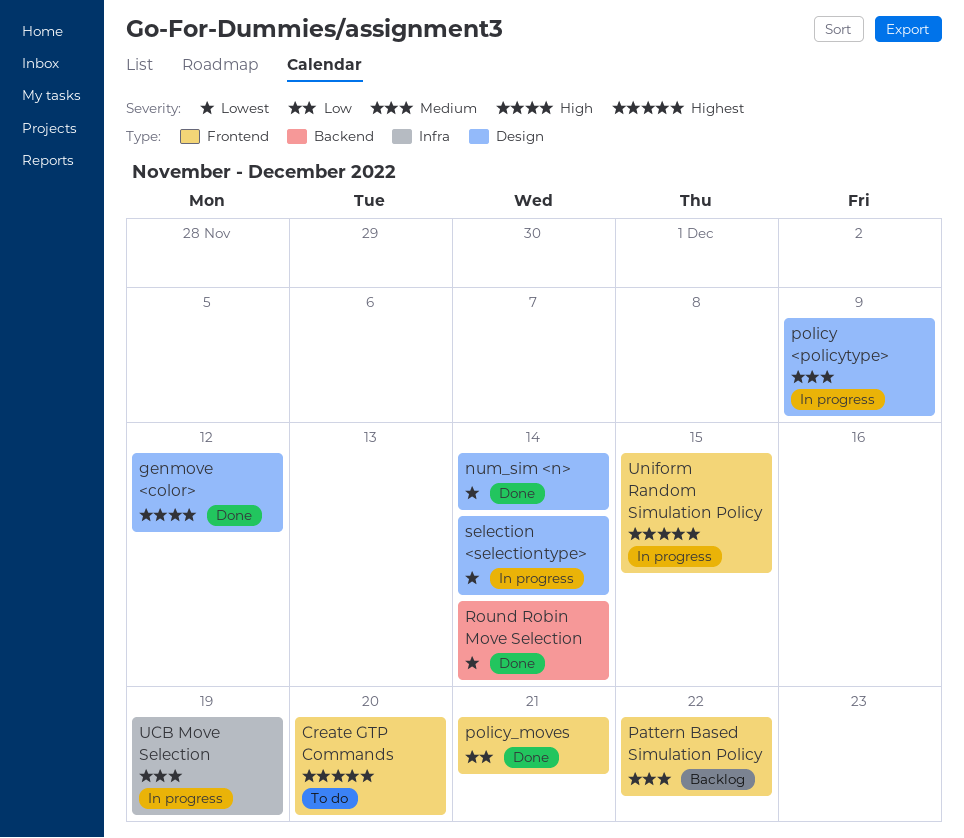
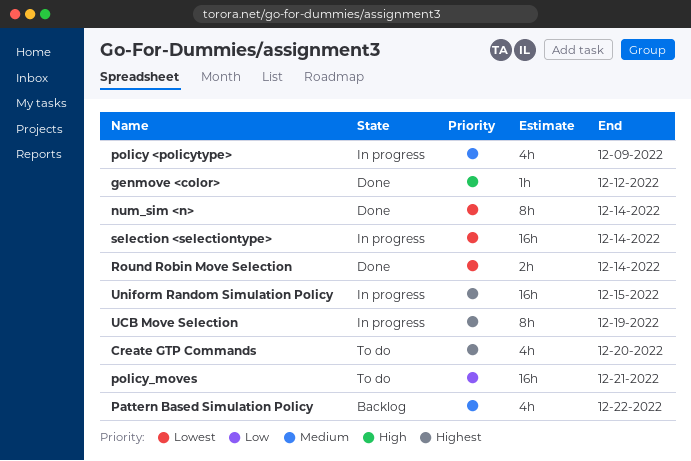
policy_moves, status: Done -> To do
UCB Move Selection, priority: Medium -> Highest

